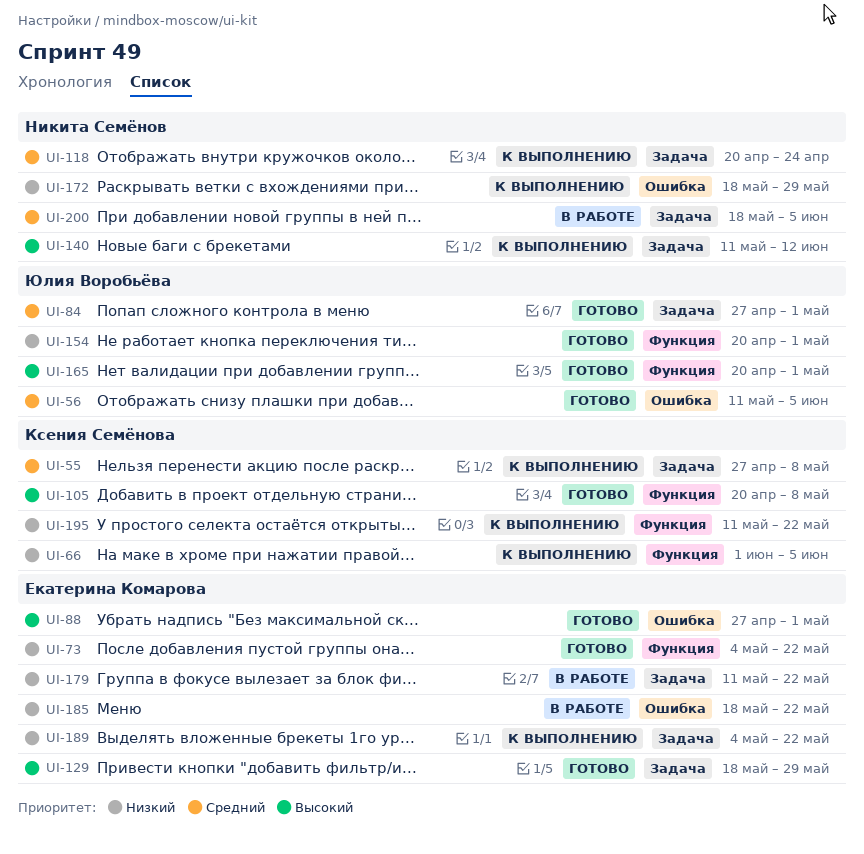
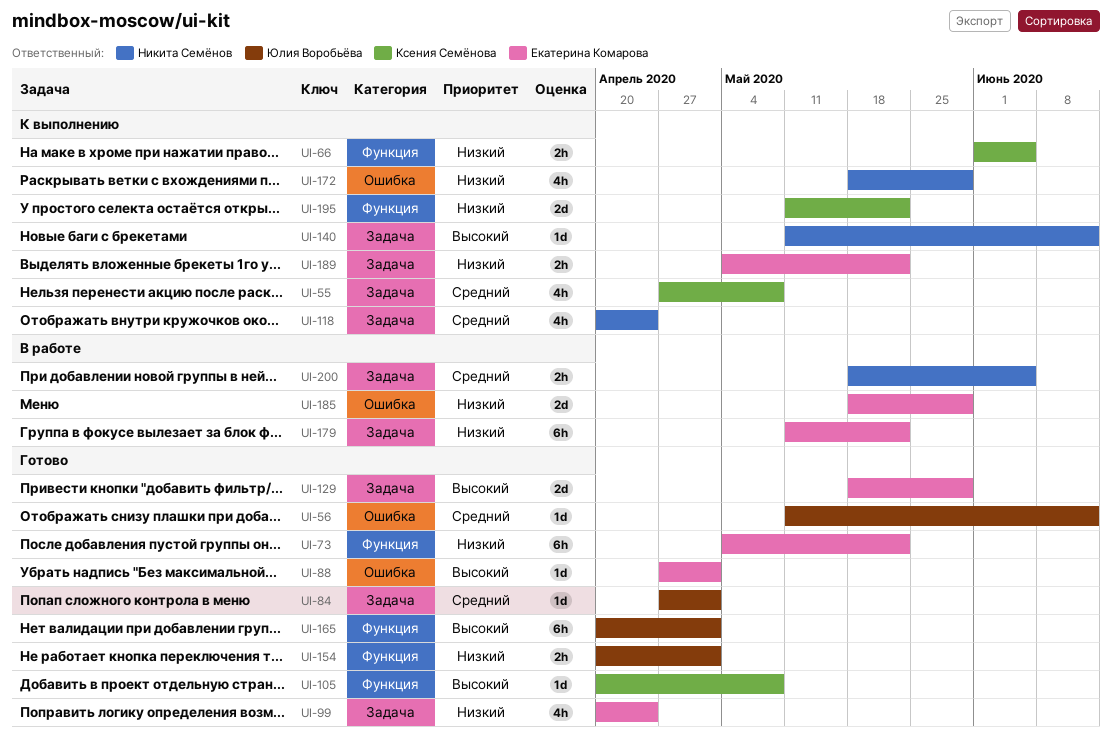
UI-56, due: Jun 5 -> Jun 12
UI-99: none -> present
UI-185, due: May 22 -> May 29

